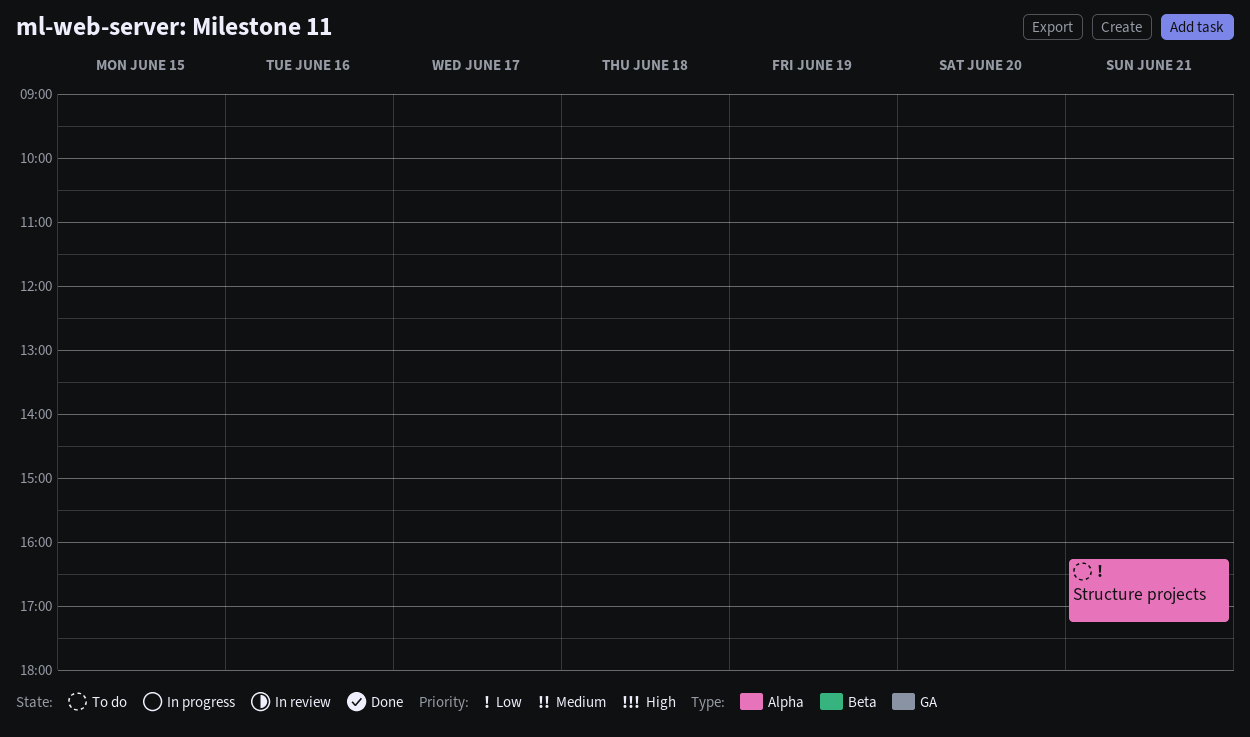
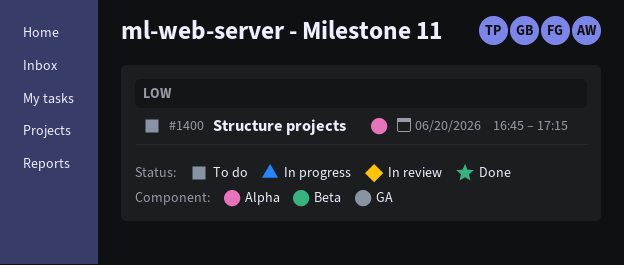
Structure projects, day: Jun 21 -> Jun 20
Structure projects, begins: 16:15 -> 16:45

